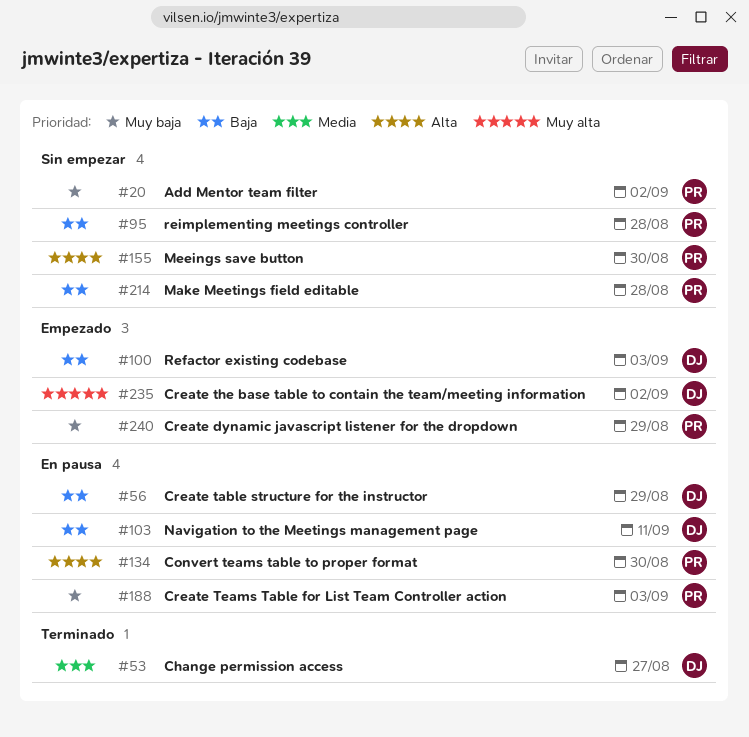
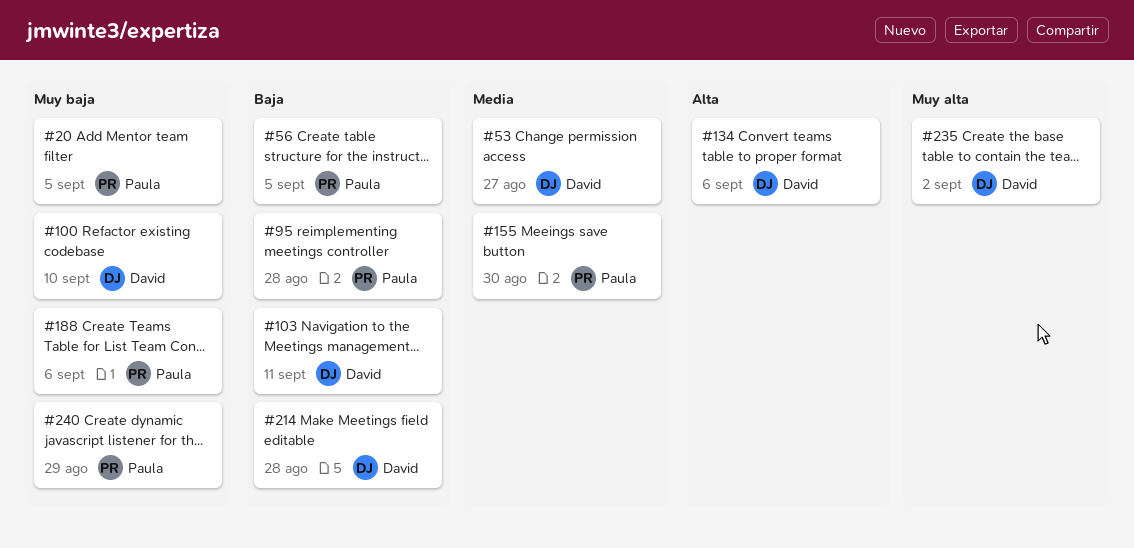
#20, due: Sep 2 -> Sep 5
#56, owner: David -> Paula
#56, due: Aug 29 -> Sep 5
#100, priority: Baja -> Muy baja
#100, due: Sep 3 -> Sep 10
#134, owner: Paula -> David
#134, due: Aug 30 -> Sep 6
#155, priority: Alta -> Media
#188, due: Sep 3 -> Sep 6
#214, owner: Paula -> David

